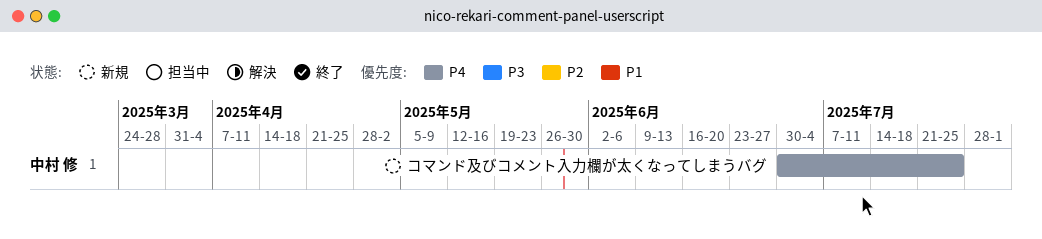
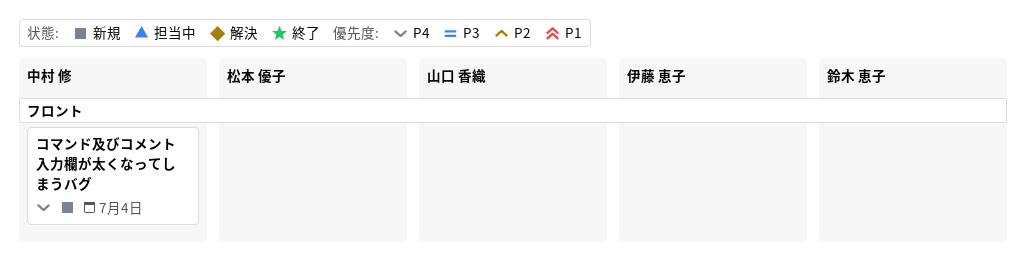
コマンド及びコメント入力欄が太くなってしまうバグ, due: Jul 25 -> Jul 4

